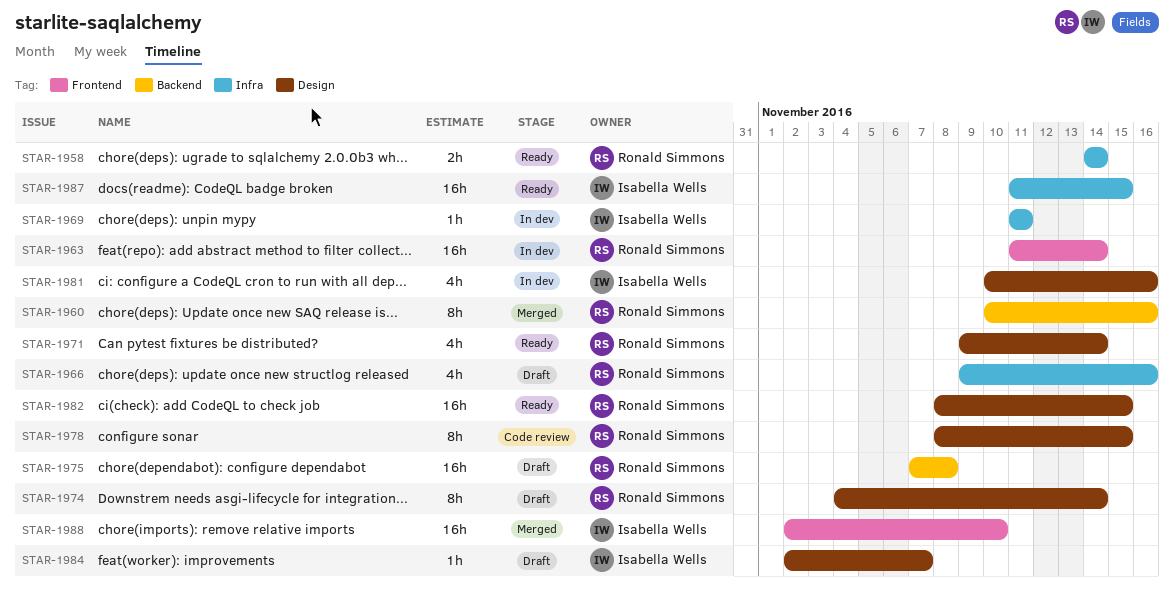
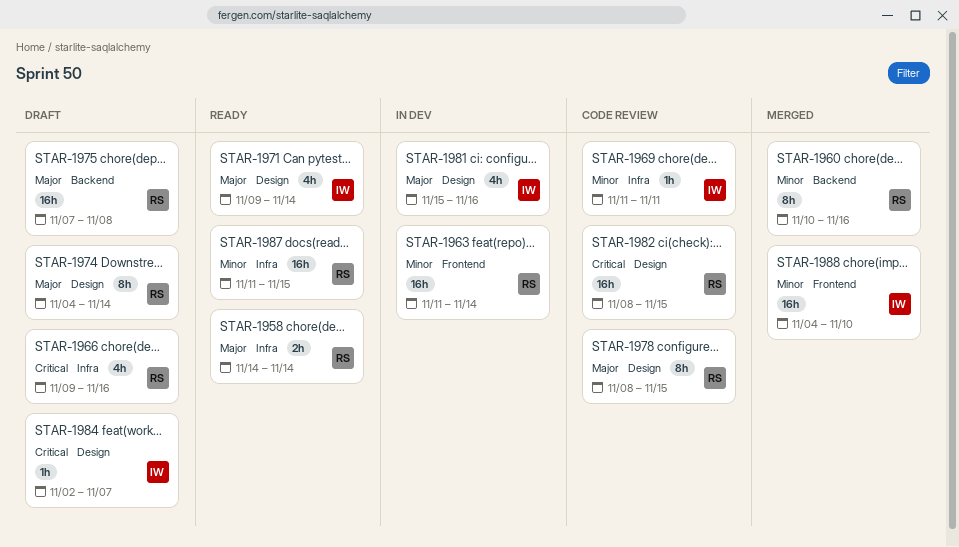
STAR-1969, status: In dev -> Code review
STAR-1971, owner: Ronald Simmons -> Isabella Wells
STAR-1981, start: Nov 10 -> Nov 15
STAR-1982, status: Ready -> Code review
STAR-1987, owner: Isabella Wells -> Ronald Simmons
STAR-1988, start: Nov 2 -> Nov 4

